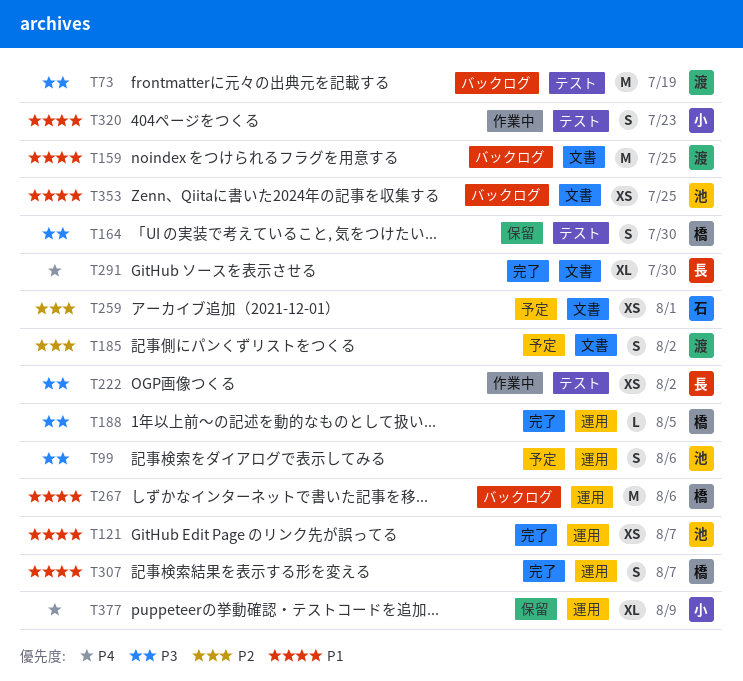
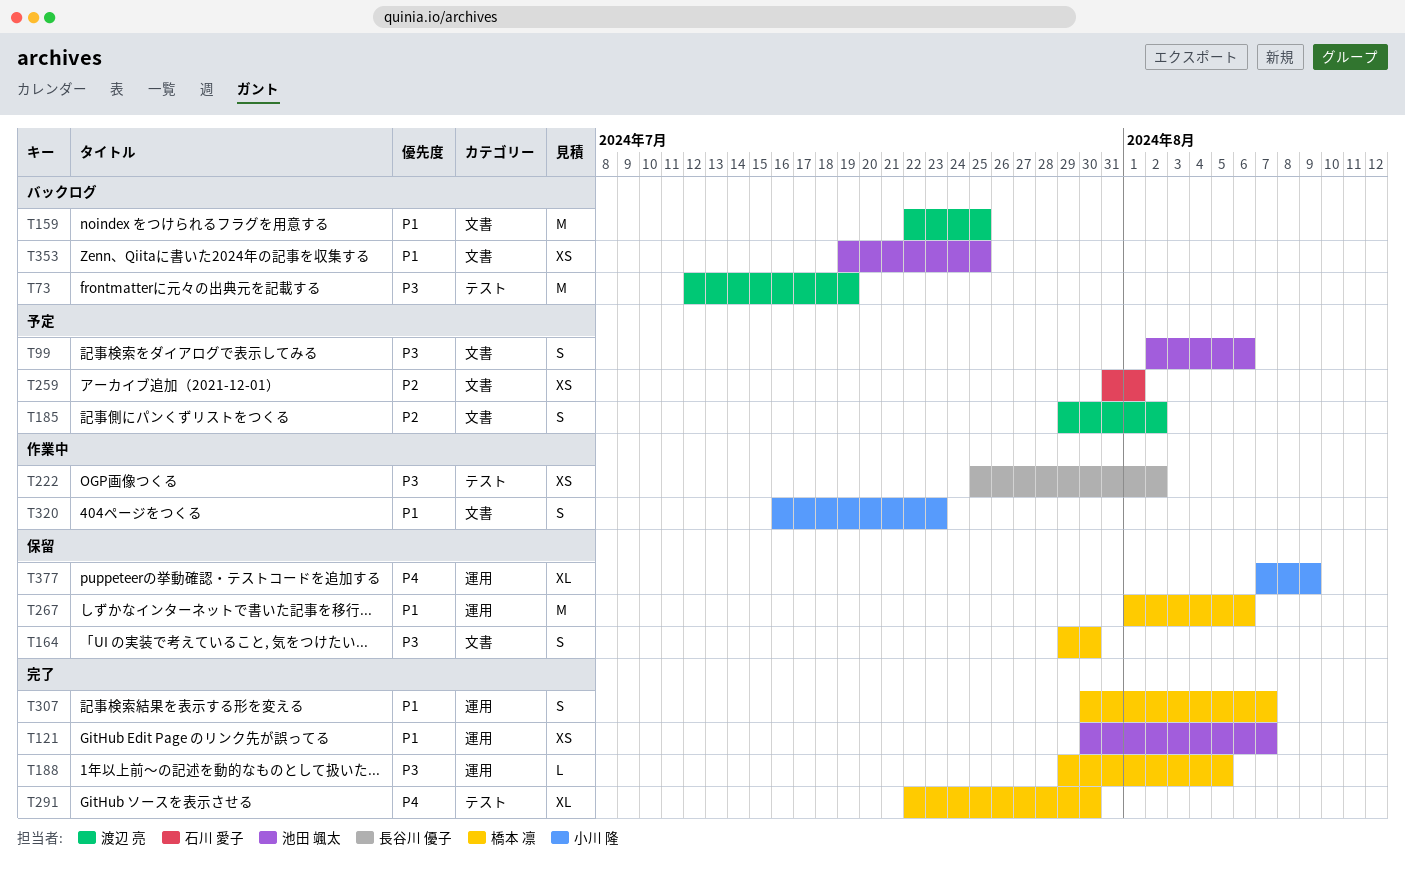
T99, label: 運用 -> 文書
T164, label: テスト -> 文書
T267, status: バックログ -> 保留
T291, owner: 長谷川 優子 -> 橋本 凛
T291, label: 文書 -> テスト
T320, label: テスト -> 文書

